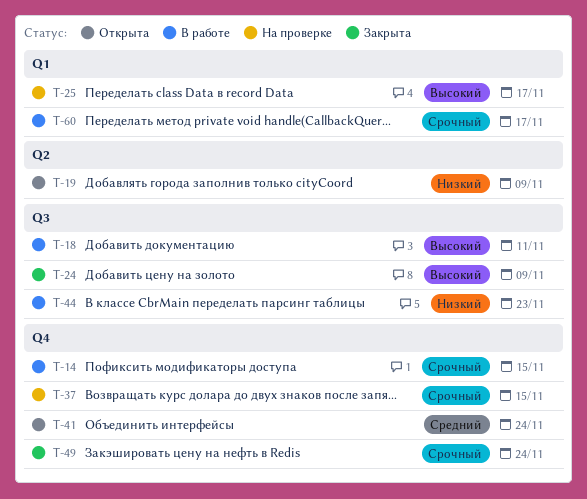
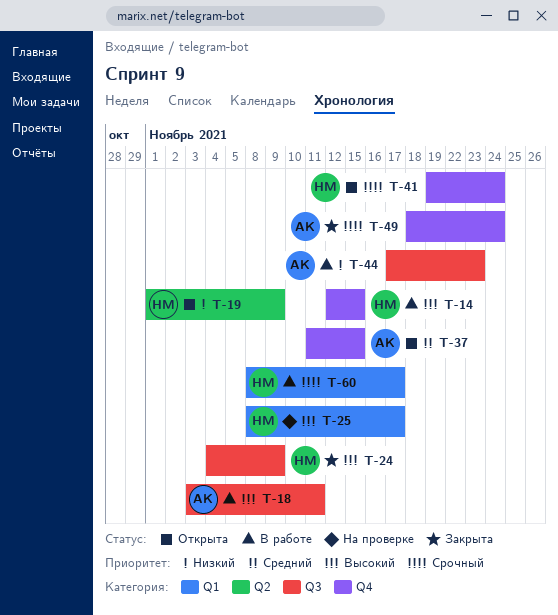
T-14, priority: Срочный -> Высокий
T-37, status: На проверке -> Открыта
T-37, priority: Срочный -> Средний
T-41, priority: Средний -> Срочный

